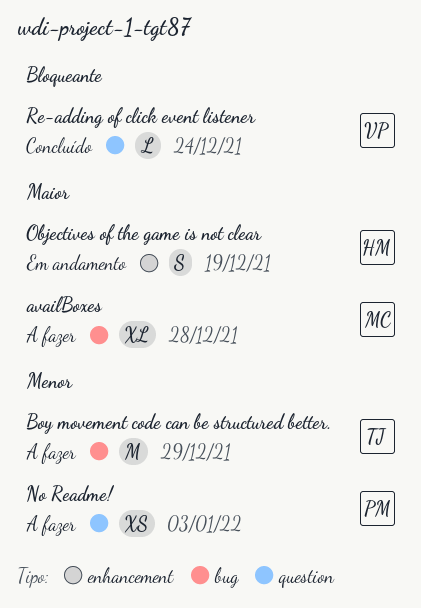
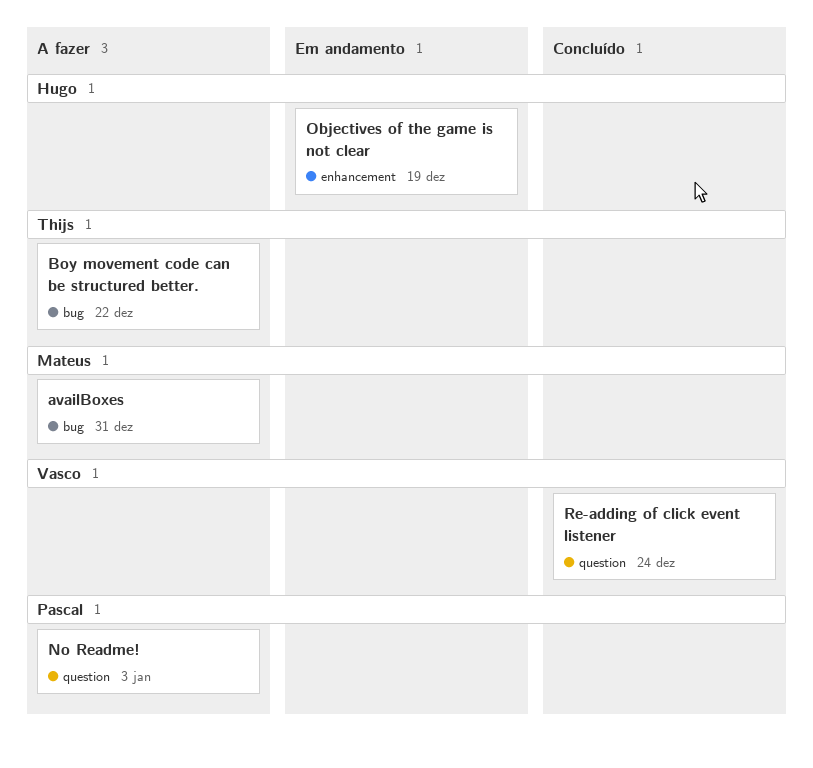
availBoxes, due: Dec 28 -> Dec 31
Boy movement code can be structured better., due: Dec 29 -> Dec 22

